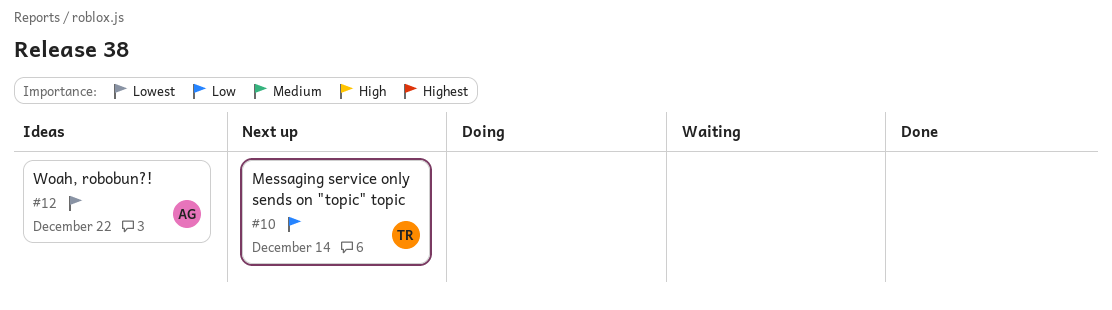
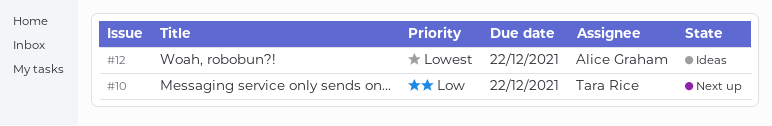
#10, due: Dec 14 -> Dec 22

